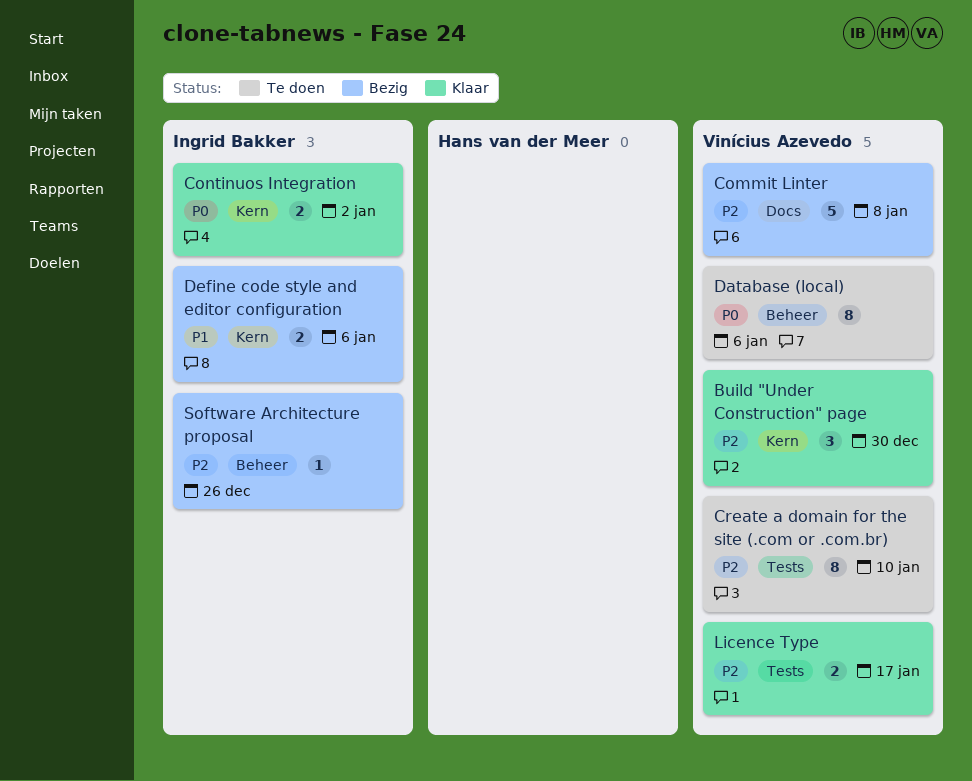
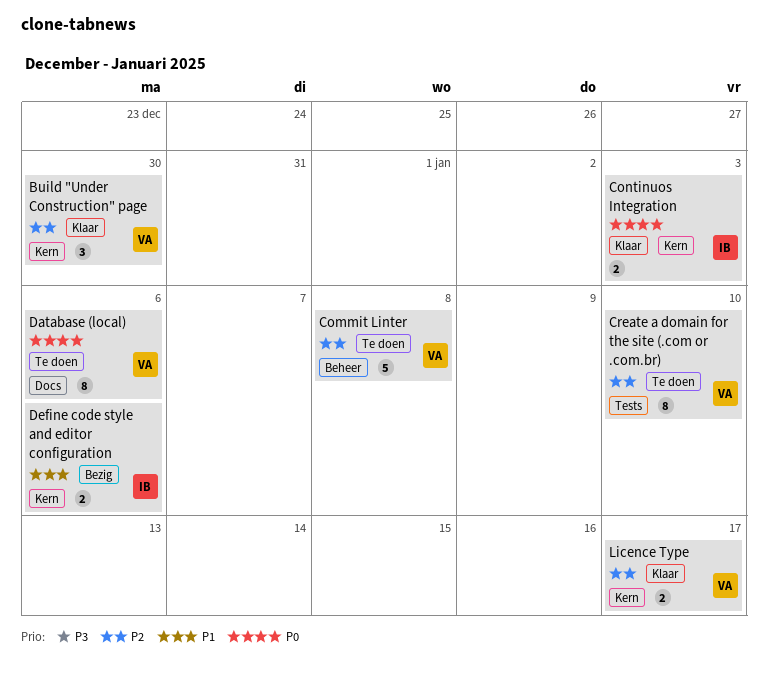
Commit Linter, status: Bezig -> Te doen
Commit Linter, label: Docs -> Beheer
Continuos Integration, due: Jan 2 -> Jan 3
Database (local), label: Beheer -> Docs
Licence Type, label: Tests -> Kern
Software Architecture proposal: present -> none

